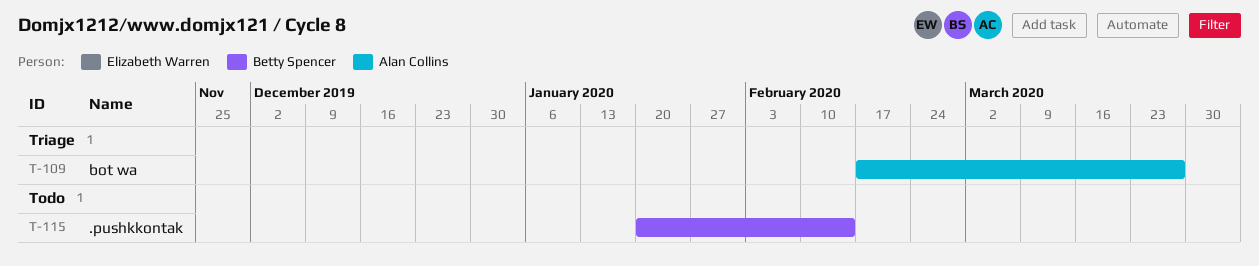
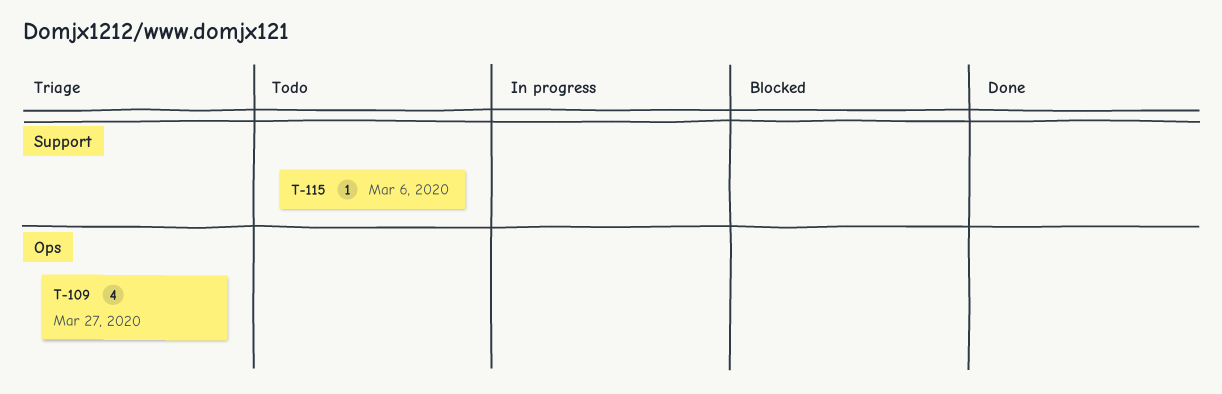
T-115, due: Feb 14 -> Mar 6

